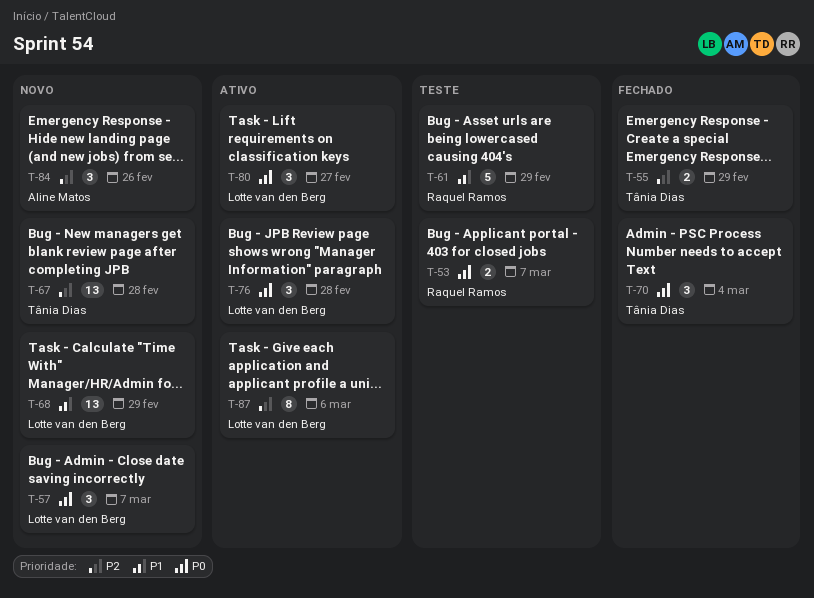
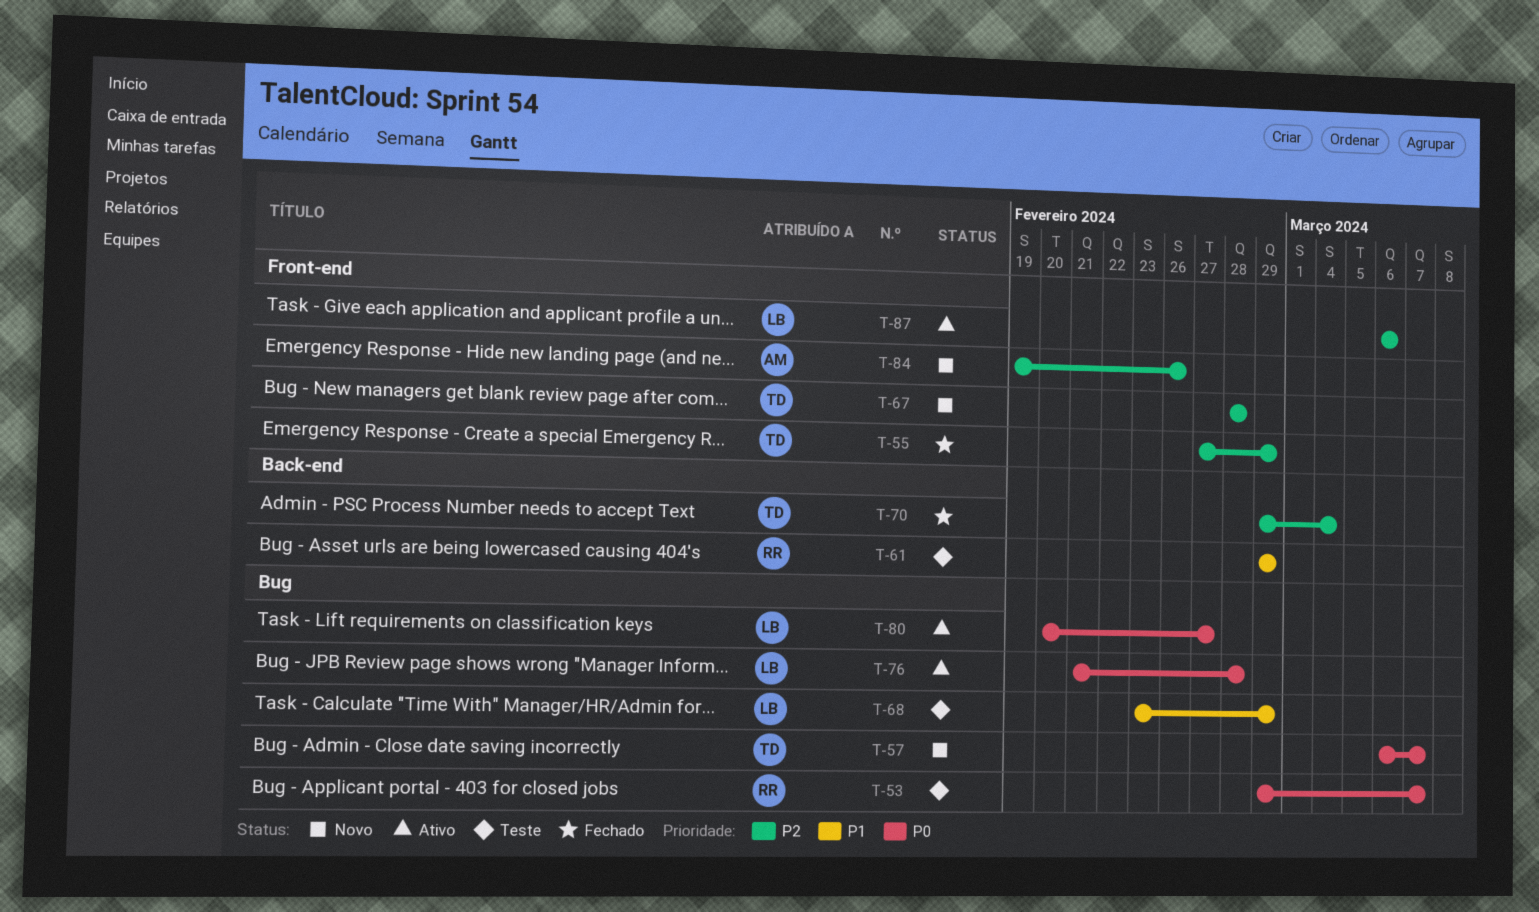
T-57, owner: Lotte van den Berg -> Tânia Dias
T-68, status: Novo -> Teste
T-70, priority: P0 -> P2

